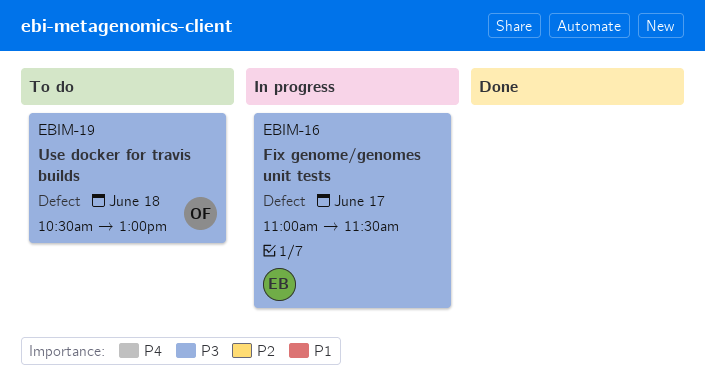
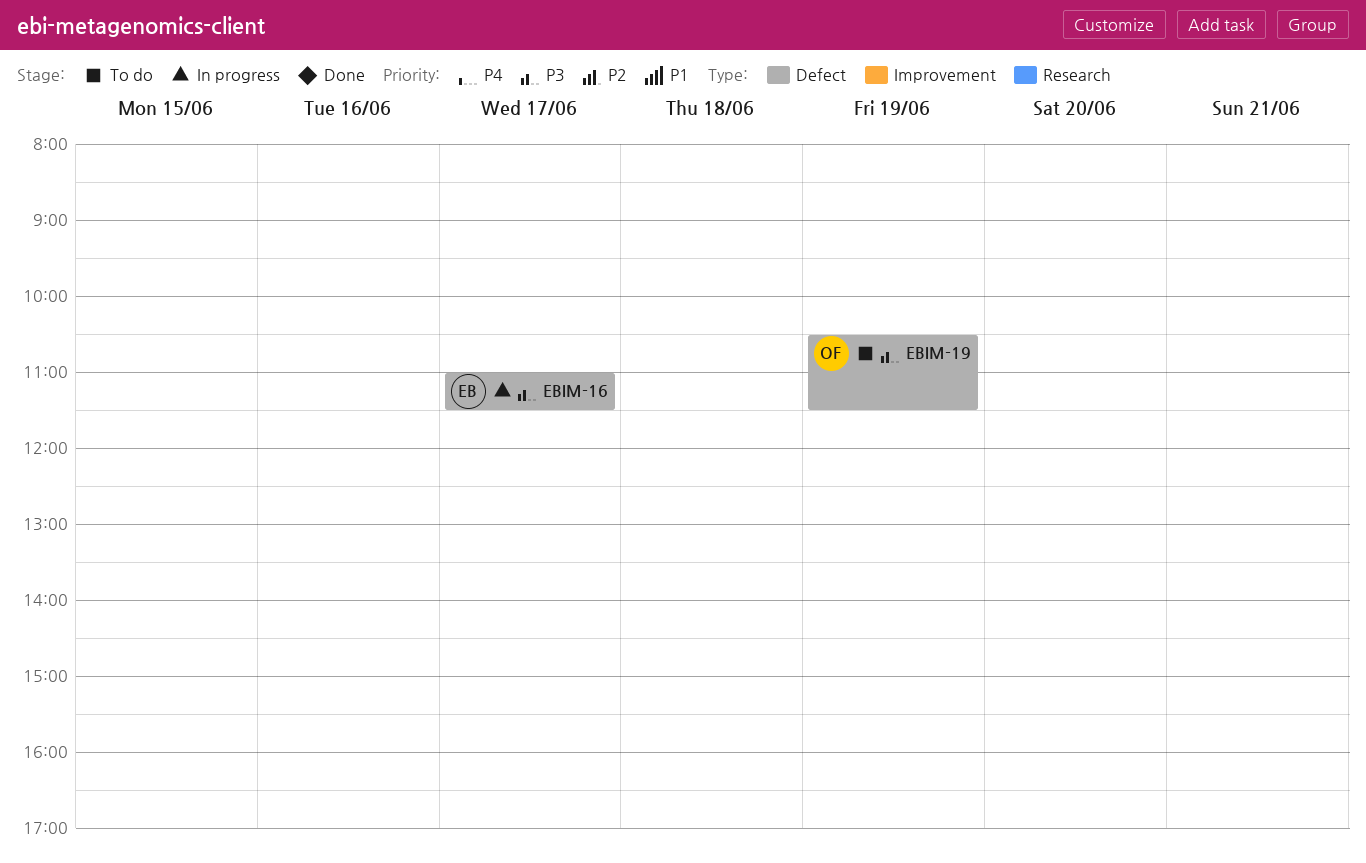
EBIM-19, day: Jun 18 -> Jun 19
EBIM-19, ends: 13:00 -> 11:30

